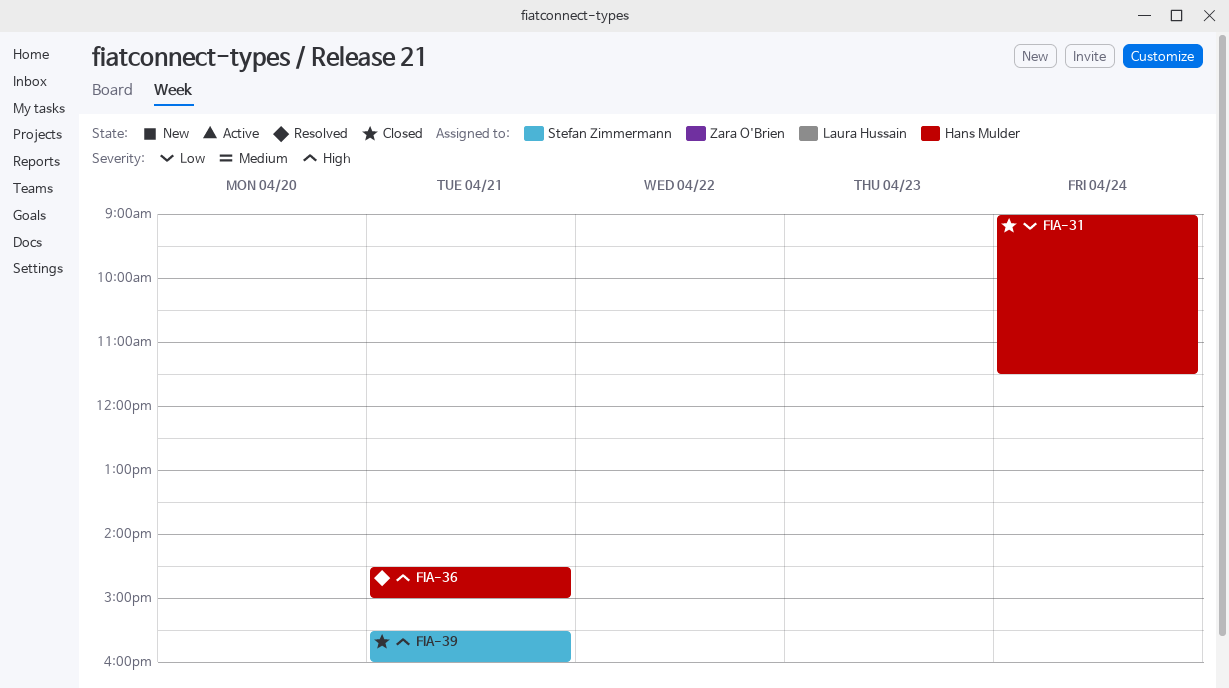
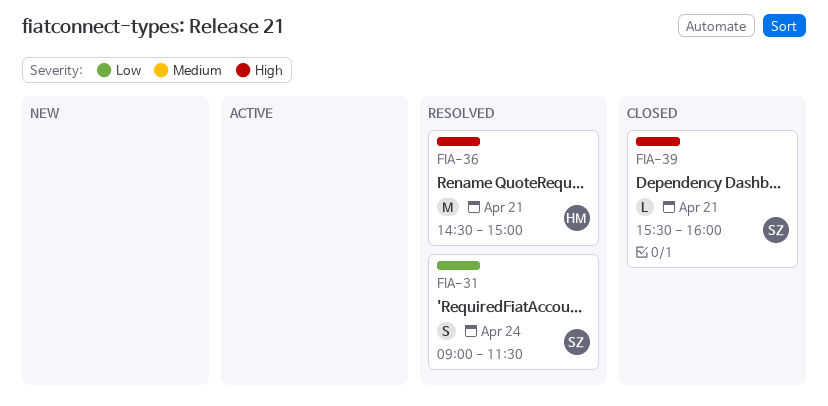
FIA-31, status: Closed -> Resolved
FIA-31, owner: Hans Mulder -> Stefan Zimmermann

